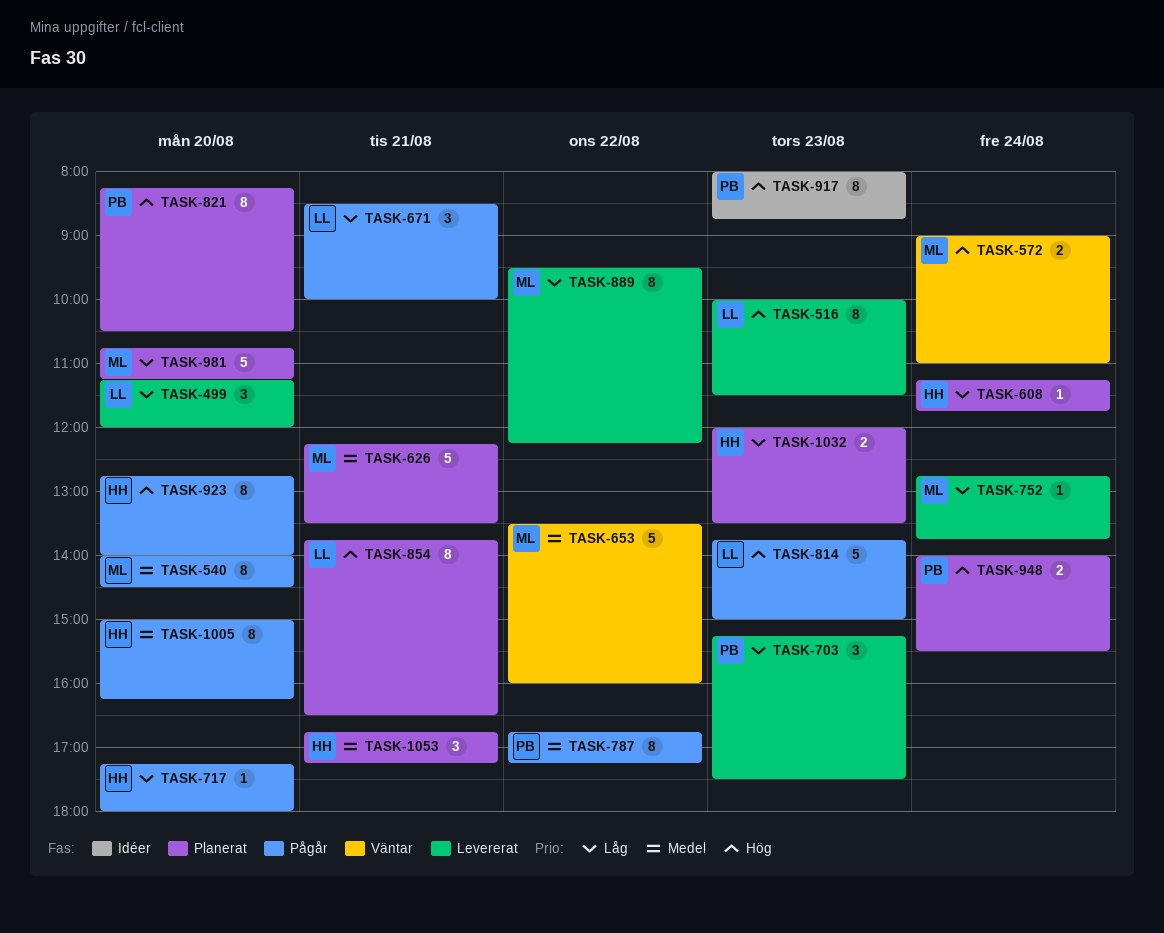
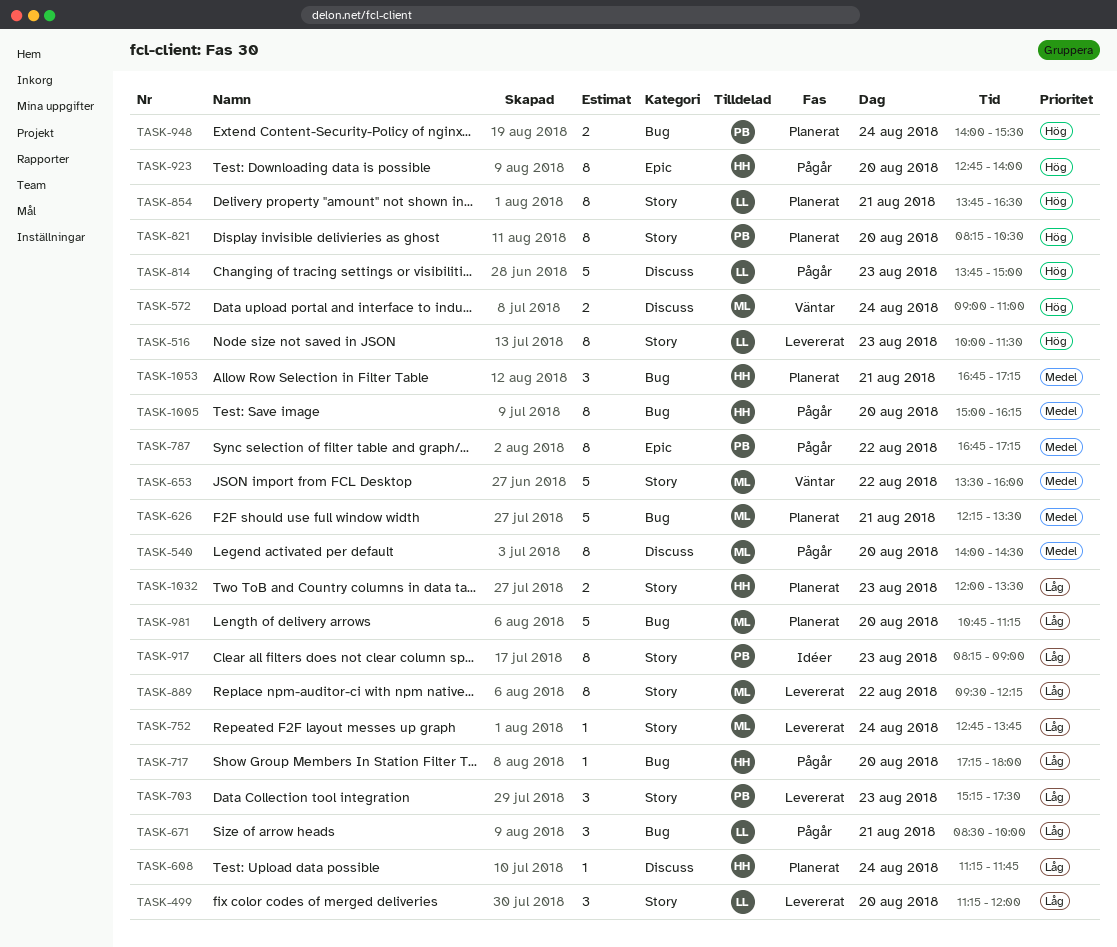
TASK-917, priority: Hög -> Låg
TASK-917, begins: 08:00 -> 08:15
TASK-917, ends: 08:45 -> 09:00

